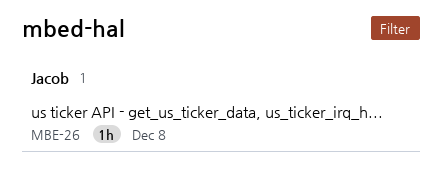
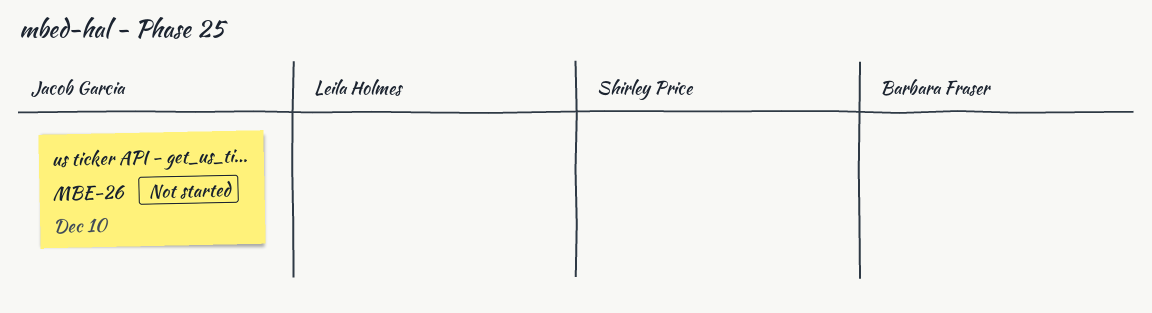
MBE-26, due: Dec 8 -> Dec 10

